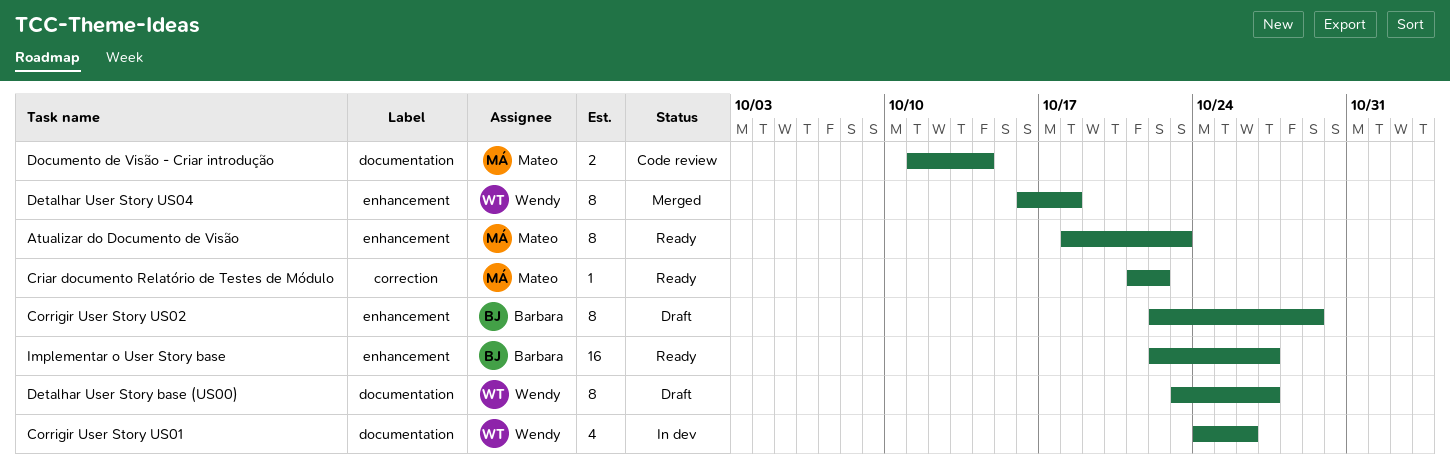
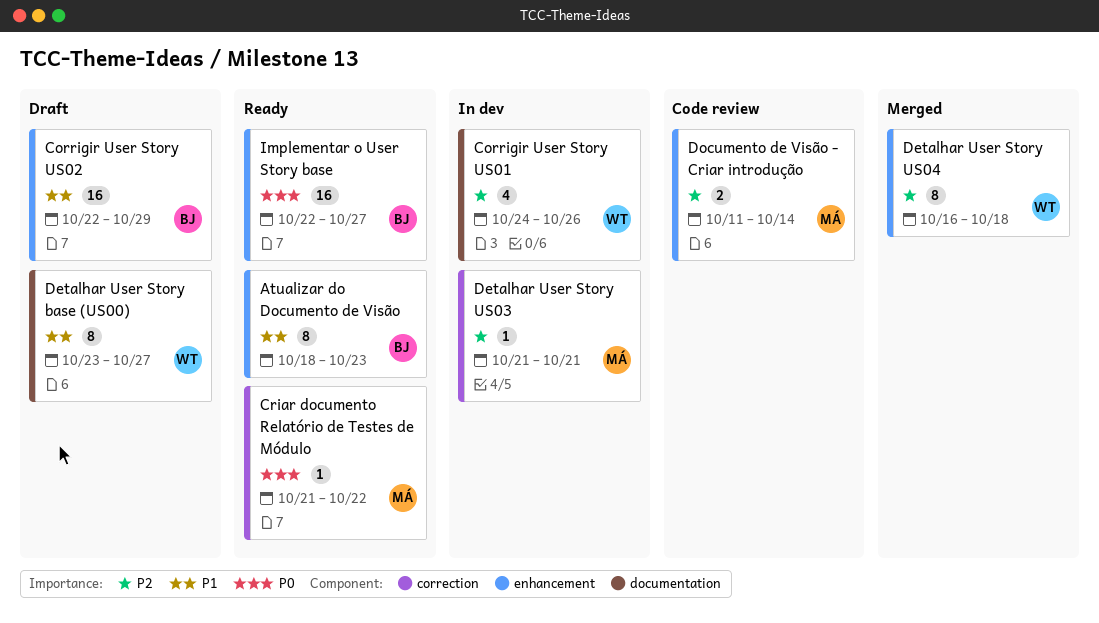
Atualizar do Documento de Visão, owner: Mateo -> Barbara
Corrigir User Story US02, estimate: 8 -> 16
Detalhar User Story US03: none -> present
Documento de Visão - Criar introdução, label: documentation -> enhancement

